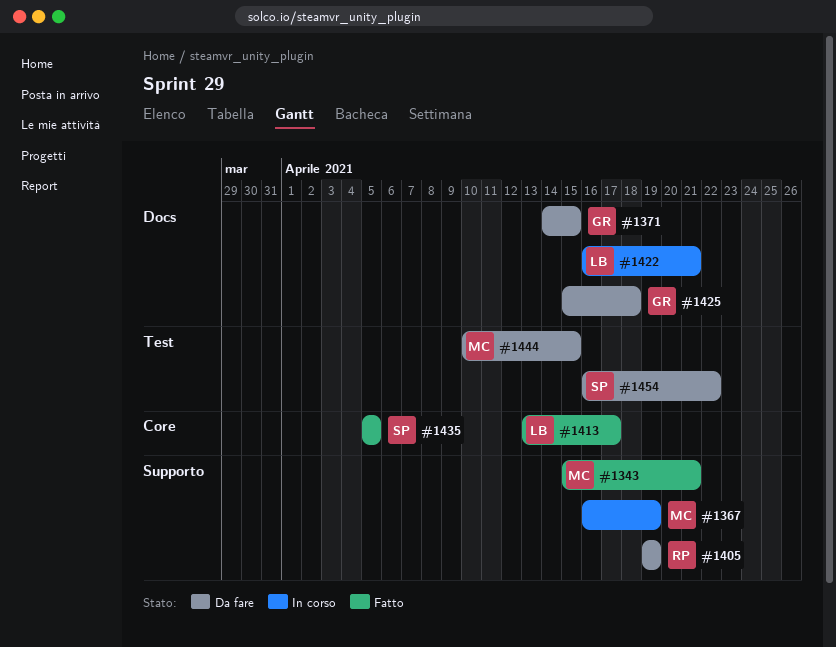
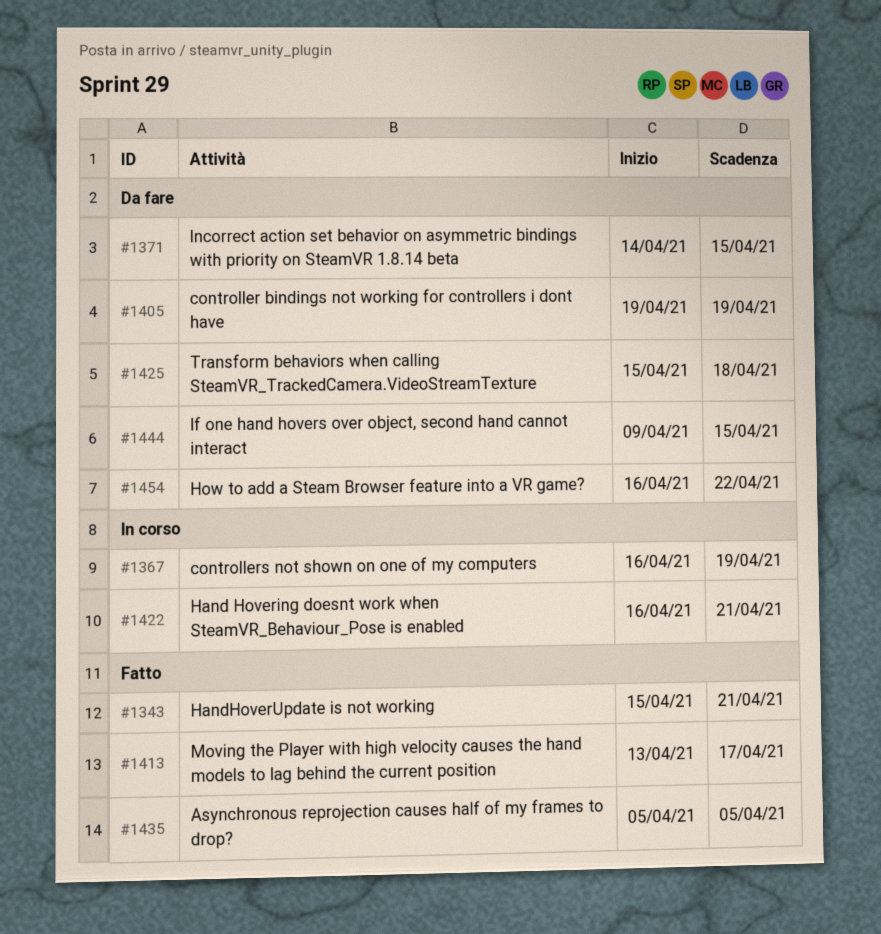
#1444, start: Apr 10 -> Apr 9

